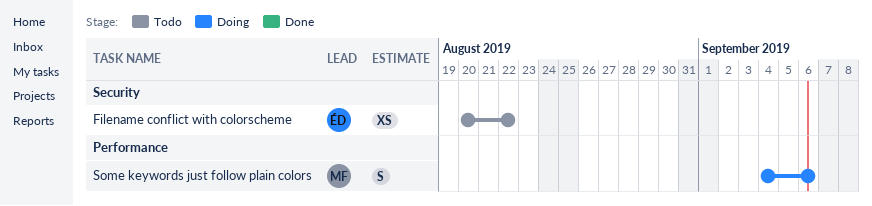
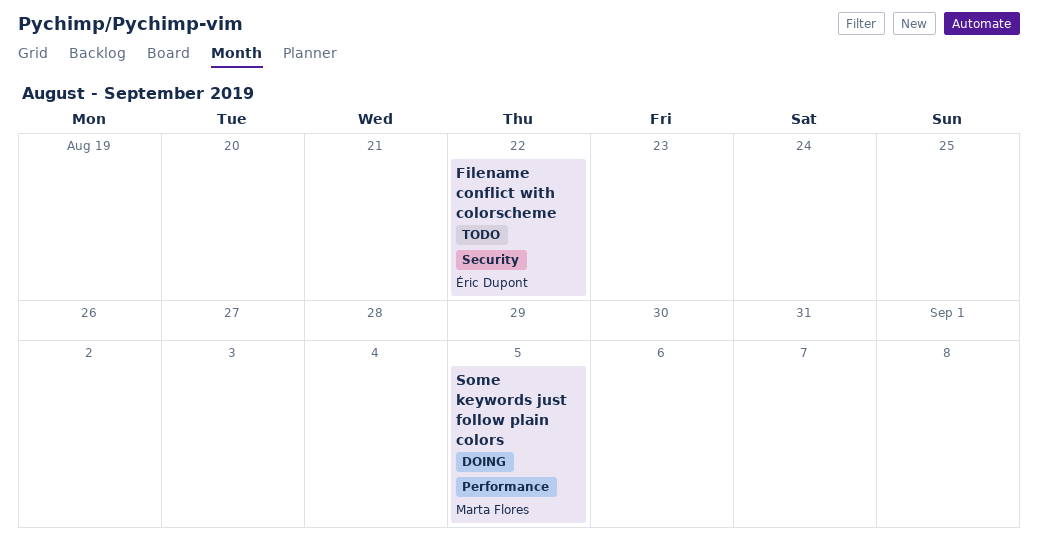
Some keywords just follow plain colors, due: Sep 6 -> Sep 5

